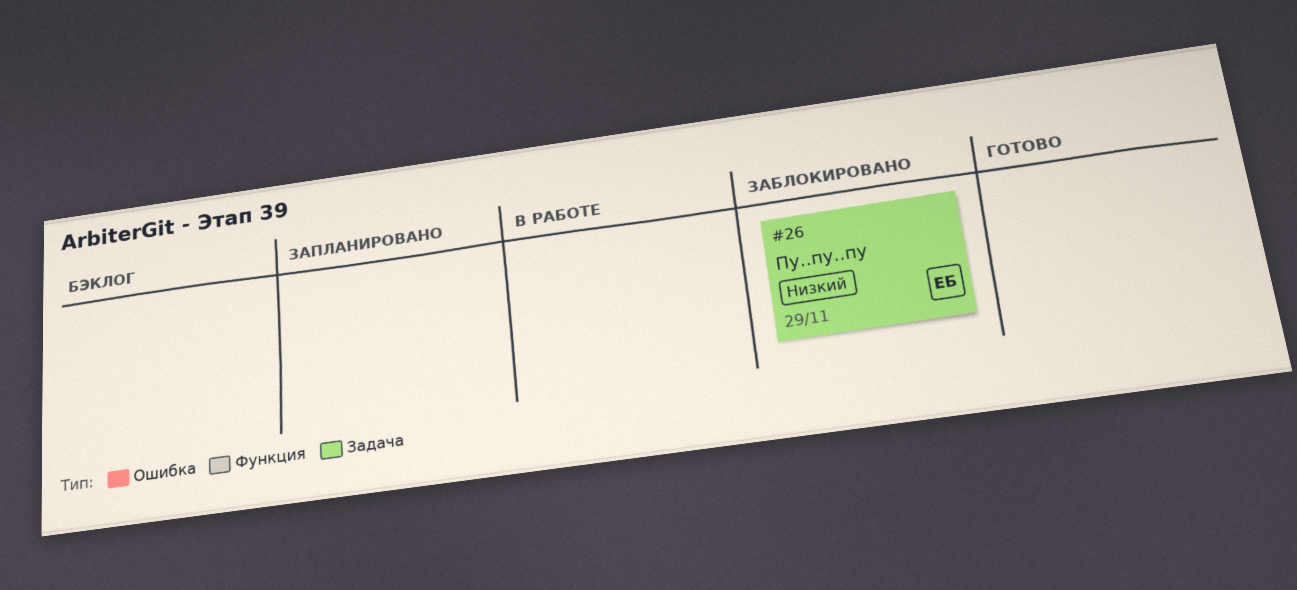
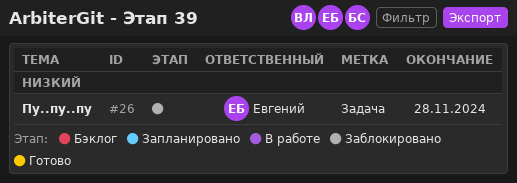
#26, due: Nov 29 -> Nov 28

